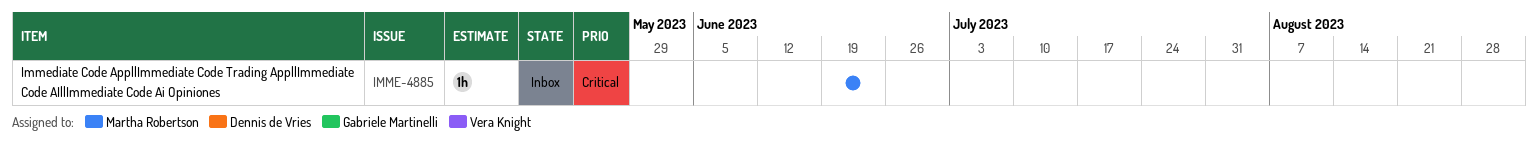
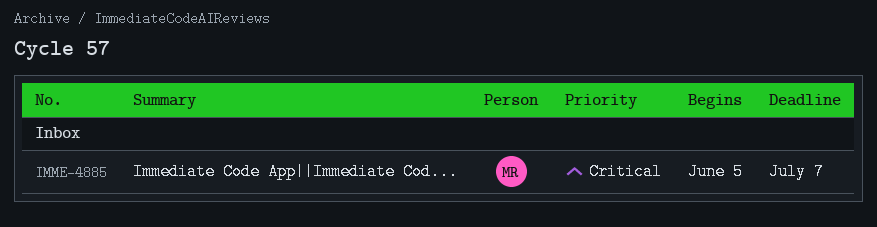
IMME-4885, start: Jun 19 -> Jun 5
IMME-4885, due: Jun 23 -> Jul 7

